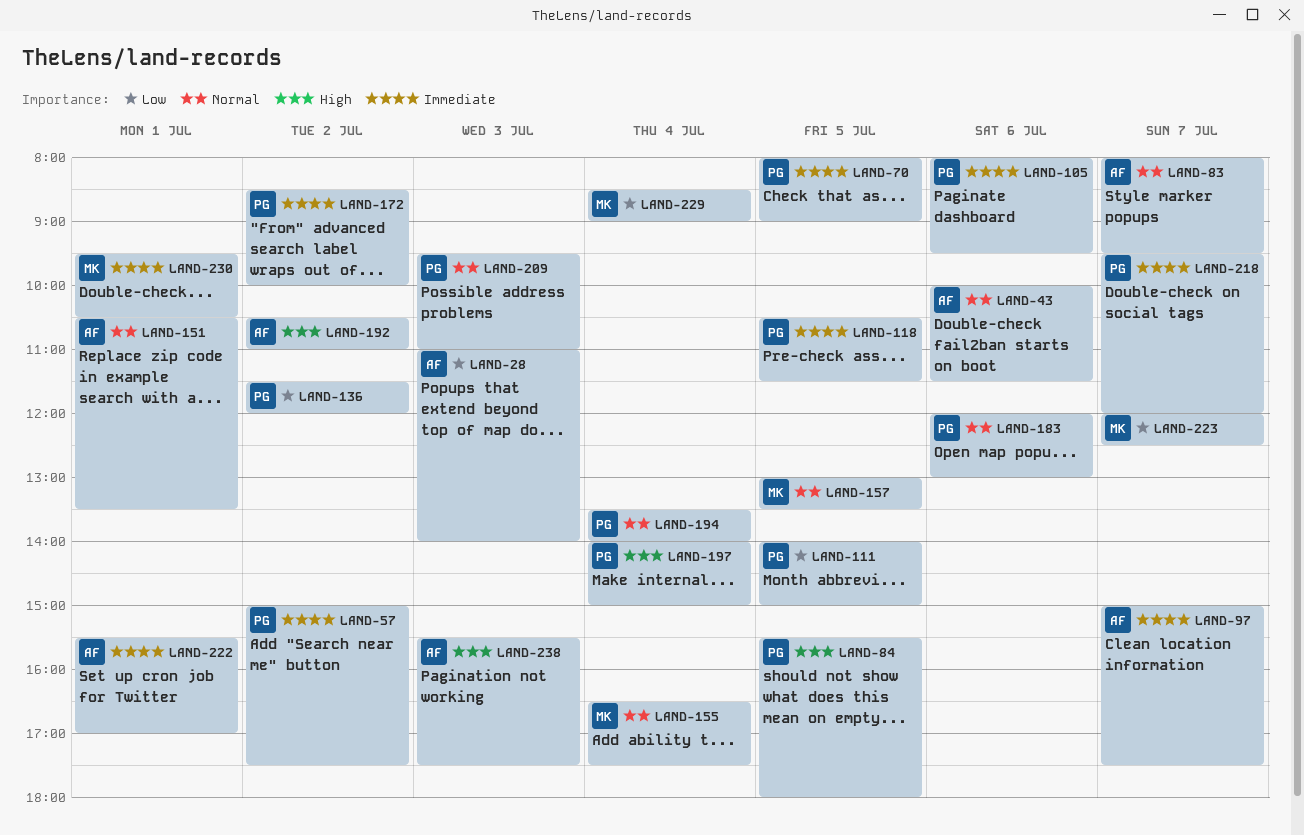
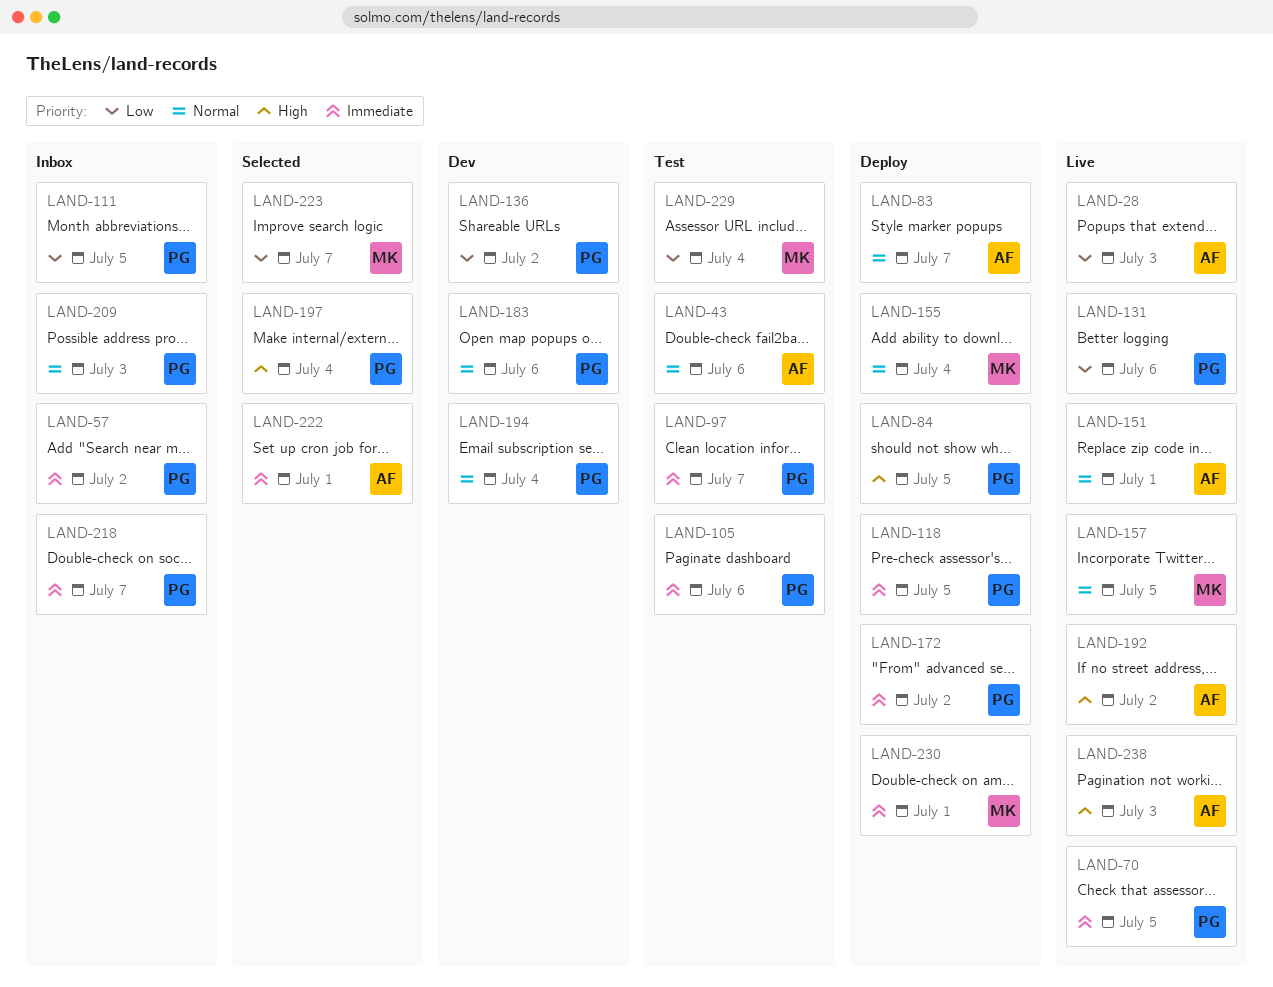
LAND-97, owner: AF -> PG
LAND-131: none -> present

